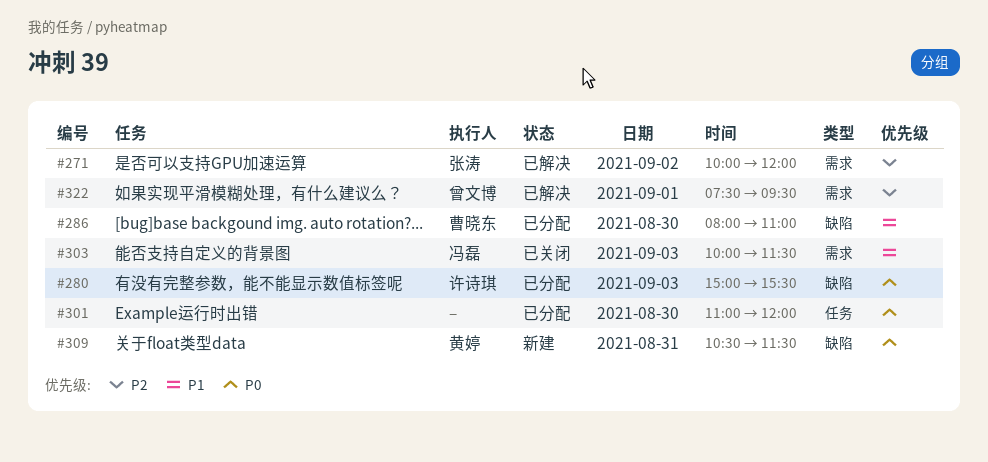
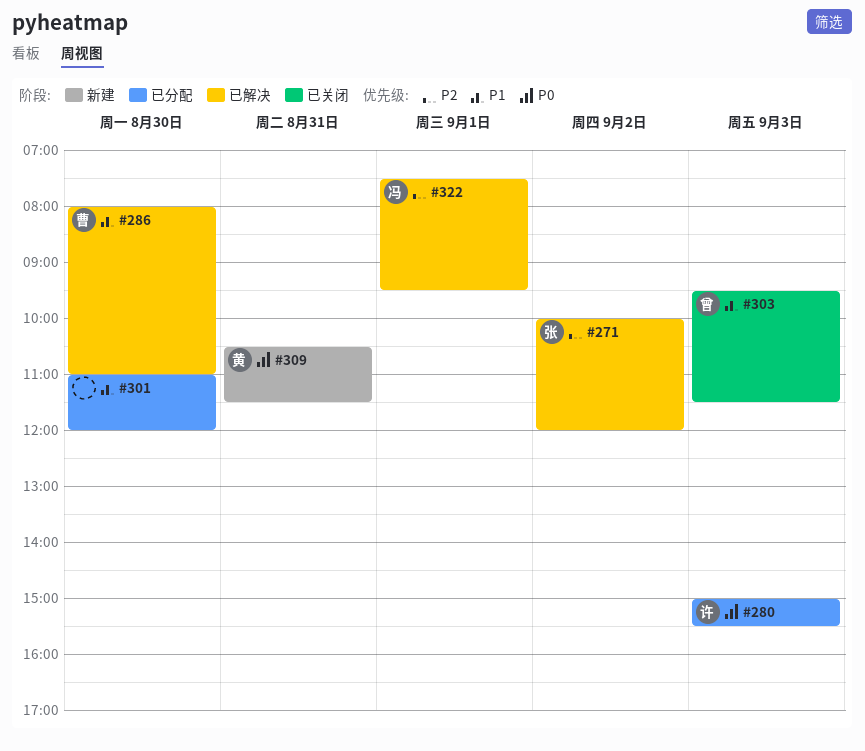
#286, status: 已分配 -> 已解决
#301, priority: P0 -> P1
#303, owner: 冯磊 -> 曾文博
#303, begins: 10:00 -> 09:30
#322, owner: 曾文博 -> 冯磊

